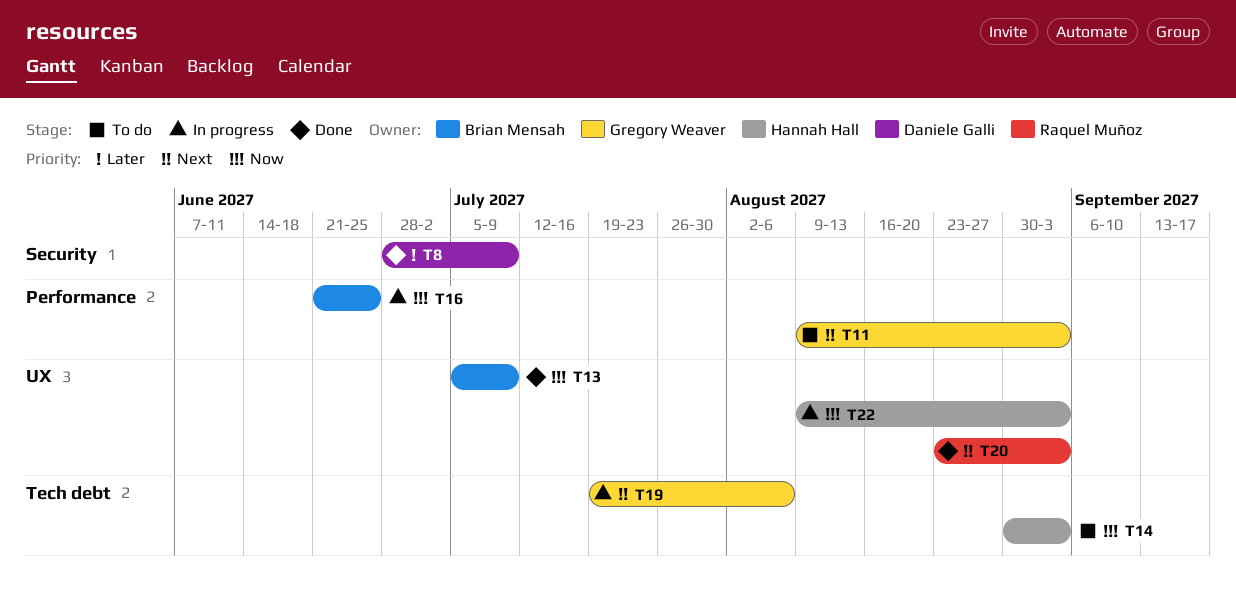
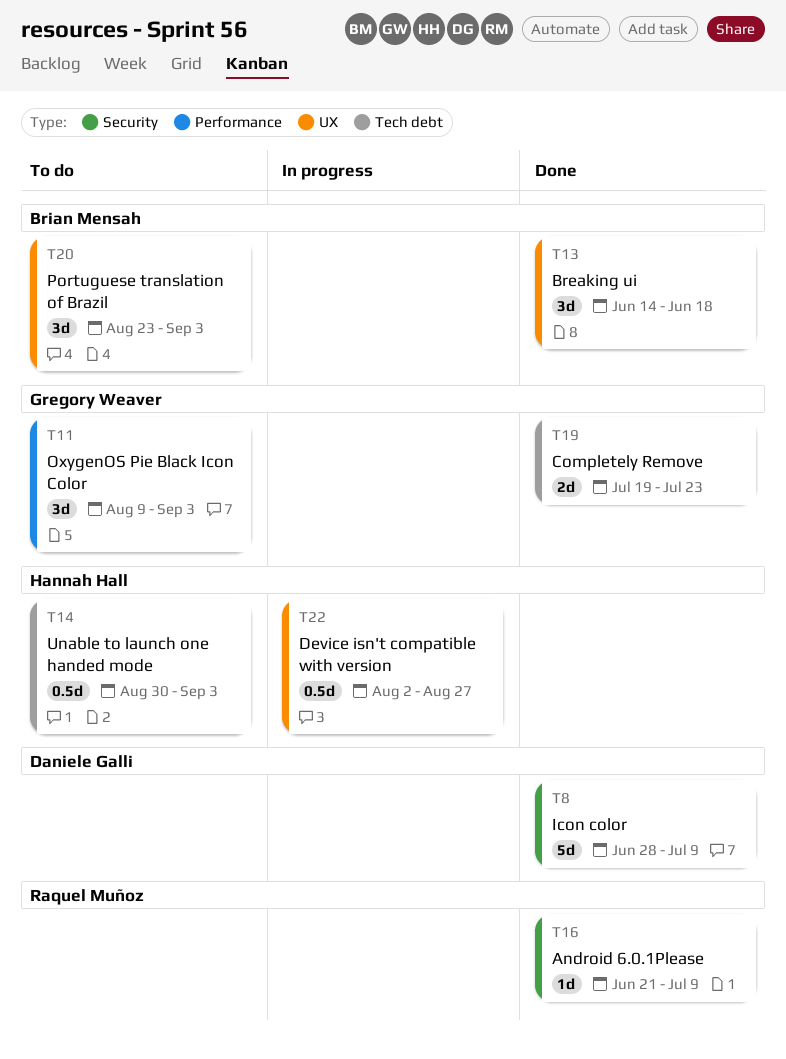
T13, start: Jul 5 -> Jun 14
T13, due: Jul 9 -> Jun 18
T16, status: In progress -> Done
T16, owner: Brian Mensah -> Raquel Muñoz
T16, label: Performance -> Security
T16, due: Jun 25 -> Jul 9
T19, status: In progress -> Done
T19, due: Aug 6 -> Jul 23
T20, status: Done -> To do
T20, owner: Raquel Muñoz -> Brian Mensah
T22, start: Aug 9 -> Aug 2
T22, due: Sep 3 -> Aug 27

